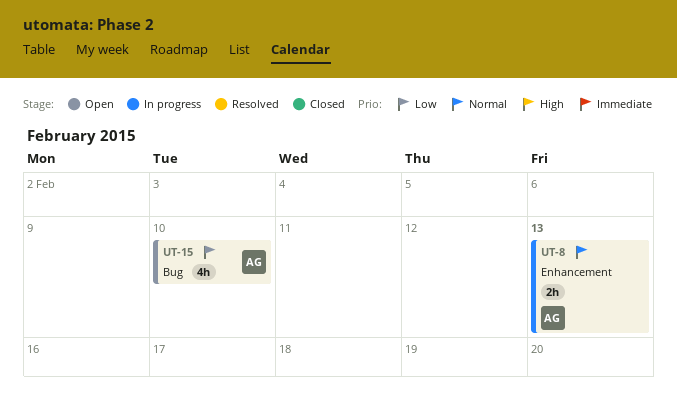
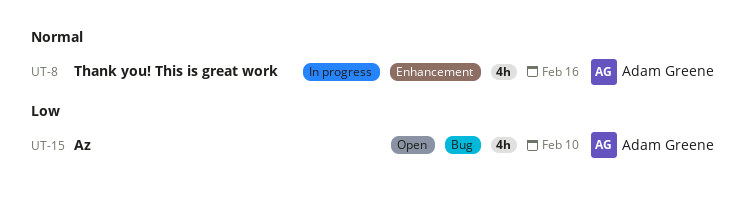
UT-8, estimate: 2h -> 4h
UT-8, due: Feb 13 -> Feb 16

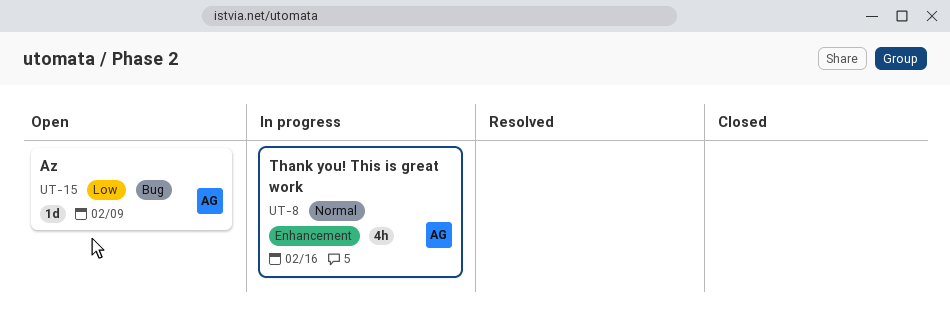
UT-15, estimate: 4h -> 1d
UT-15, due: Feb 10 -> Feb 9

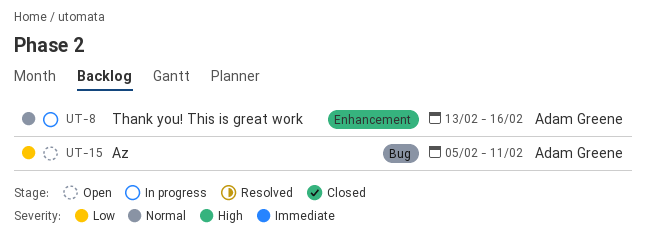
UT-15, due: Feb 9 -> Feb 11

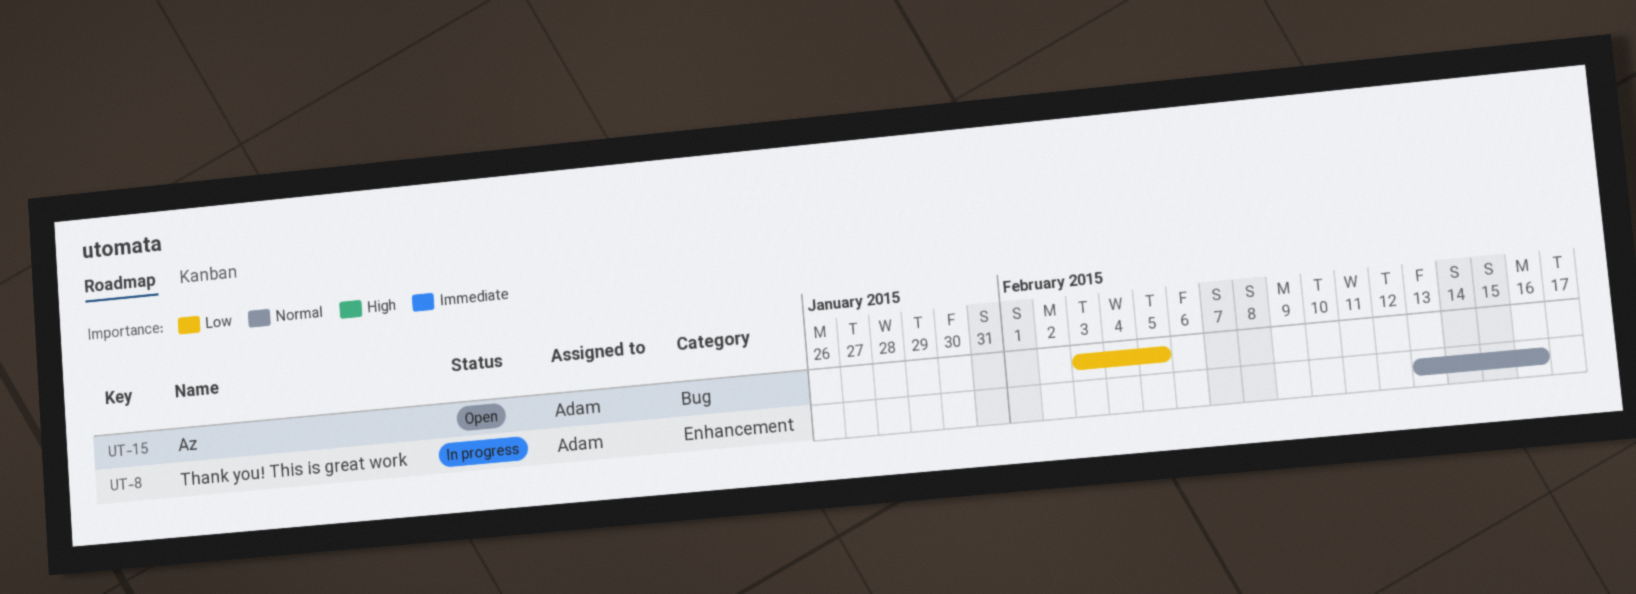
UT-15, start: Feb 5 -> Feb 3
UT-15, due: Feb 11 -> Feb 5

